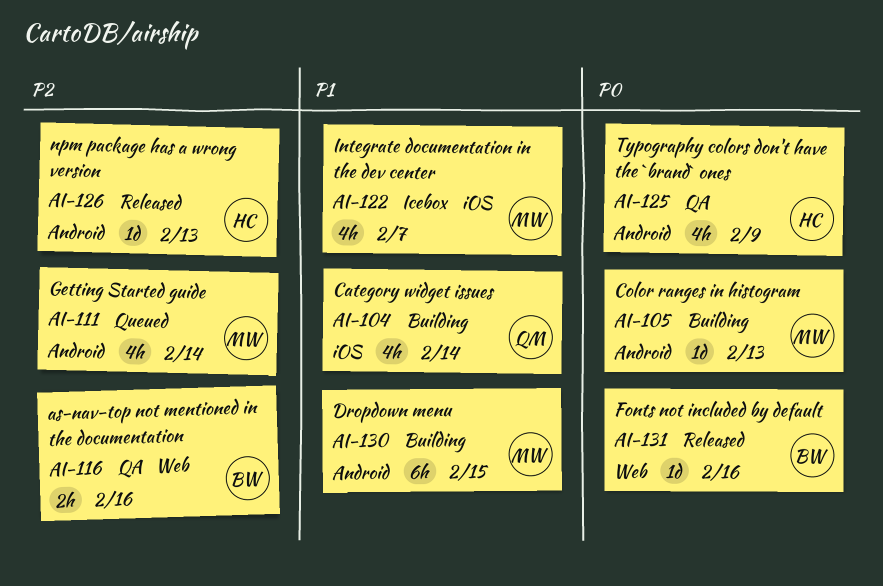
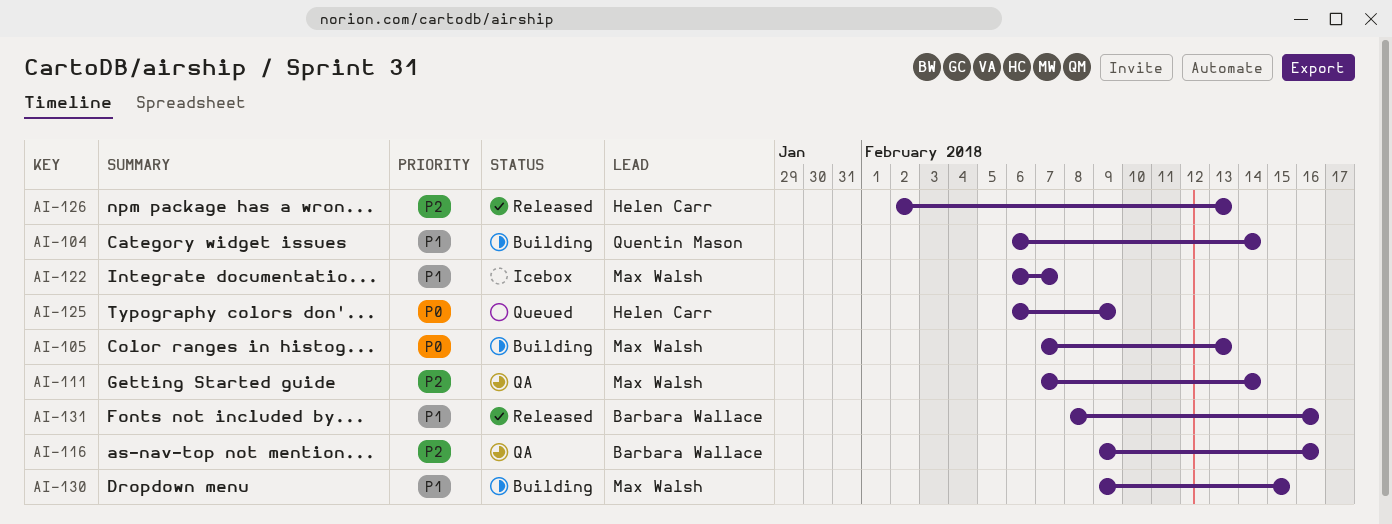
AI-111, status: Queued -> QA
AI-125, status: QA -> Queued
AI-131, priority: P0 -> P1

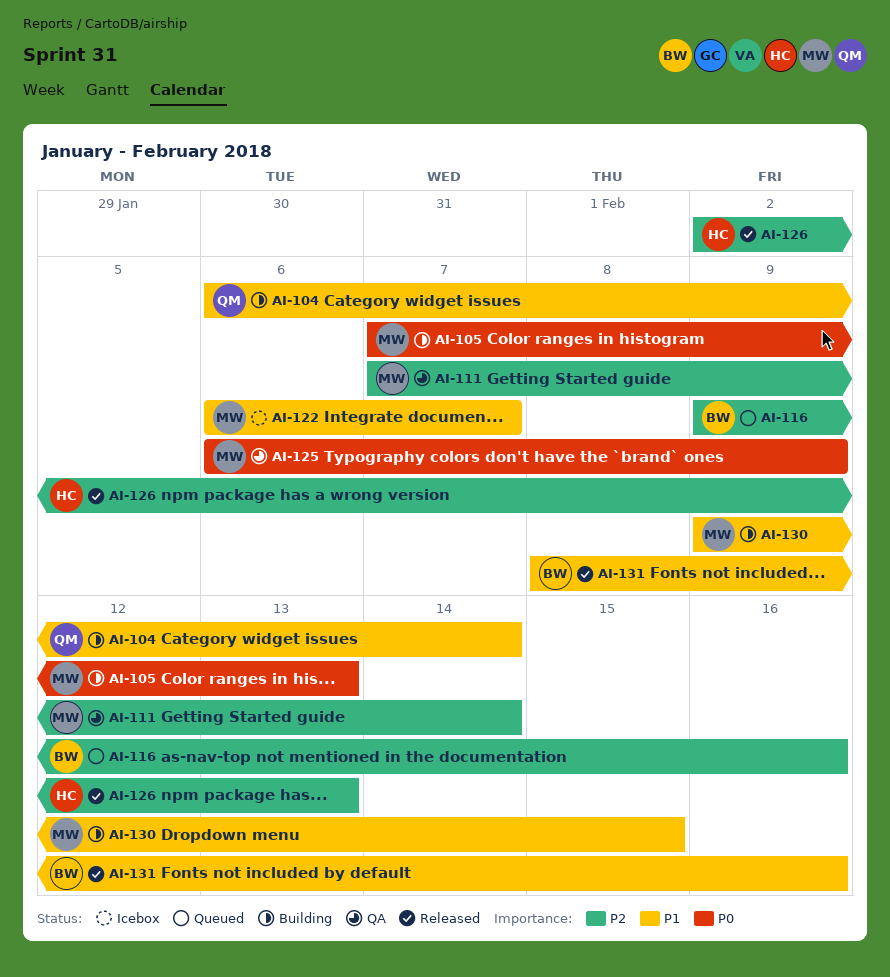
AI-116, status: QA -> Queued
AI-125, status: Queued -> QA
AI-125, owner: Helen Carr -> Max Walsh

